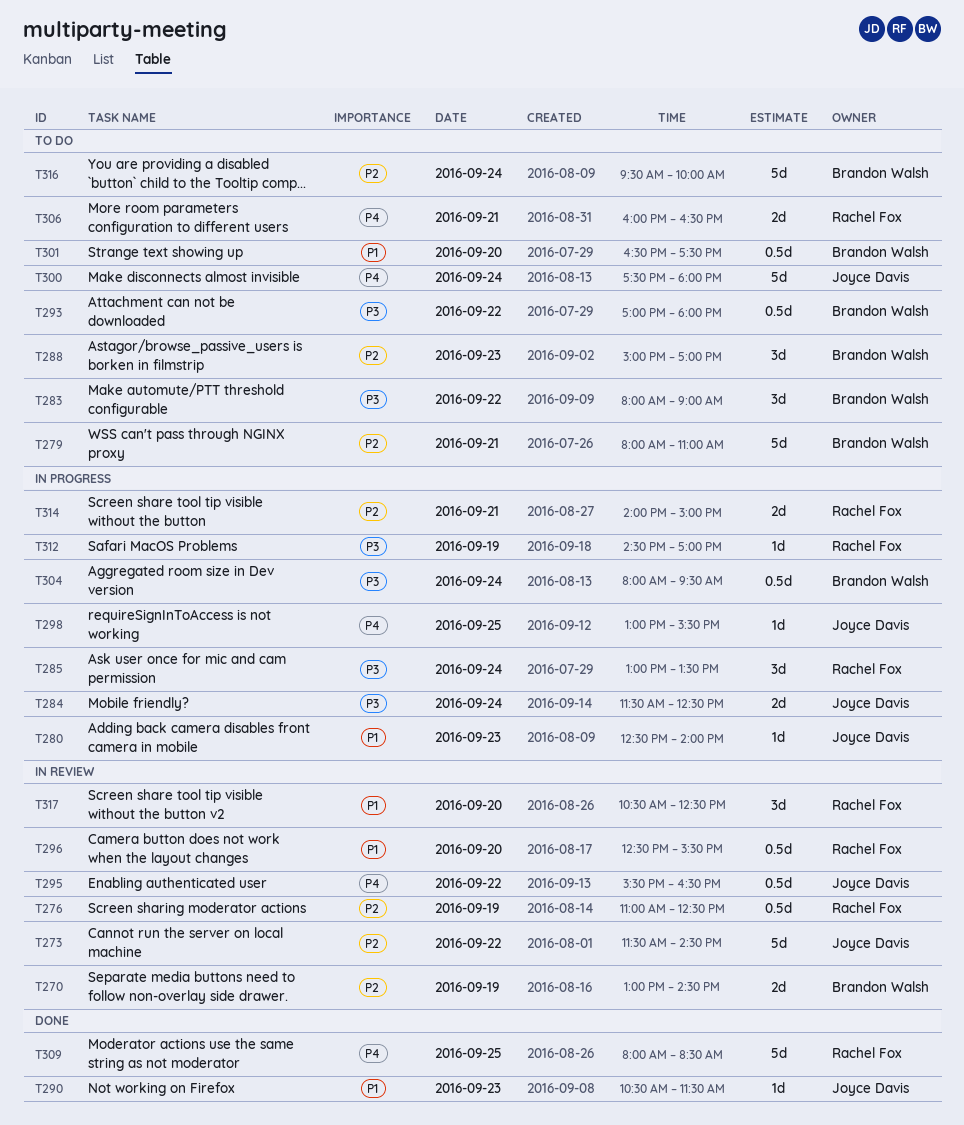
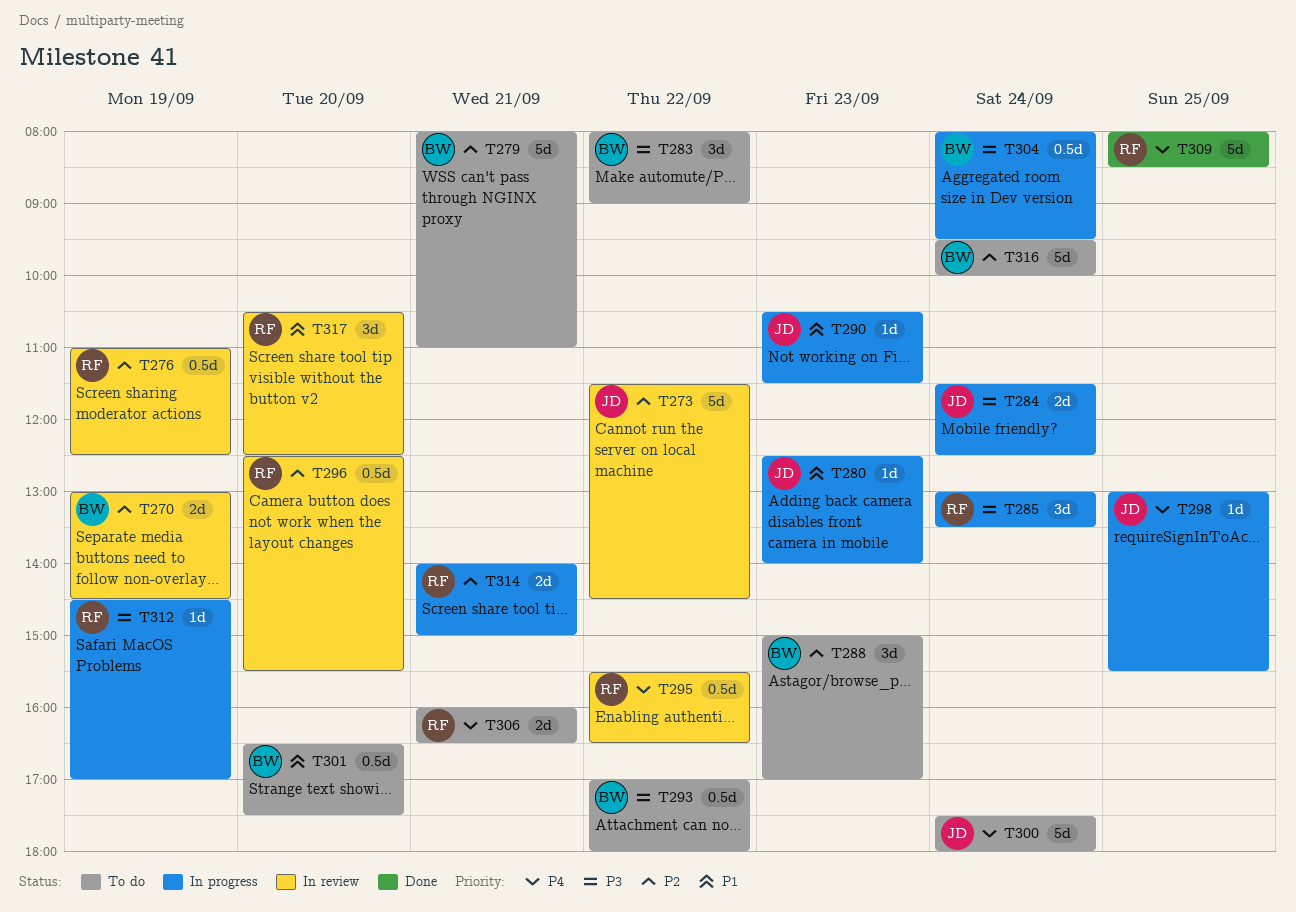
T290, status: Done -> In progress
T295, owner: Joyce Davis -> Rachel Fox
T296, priority: P1 -> P2

